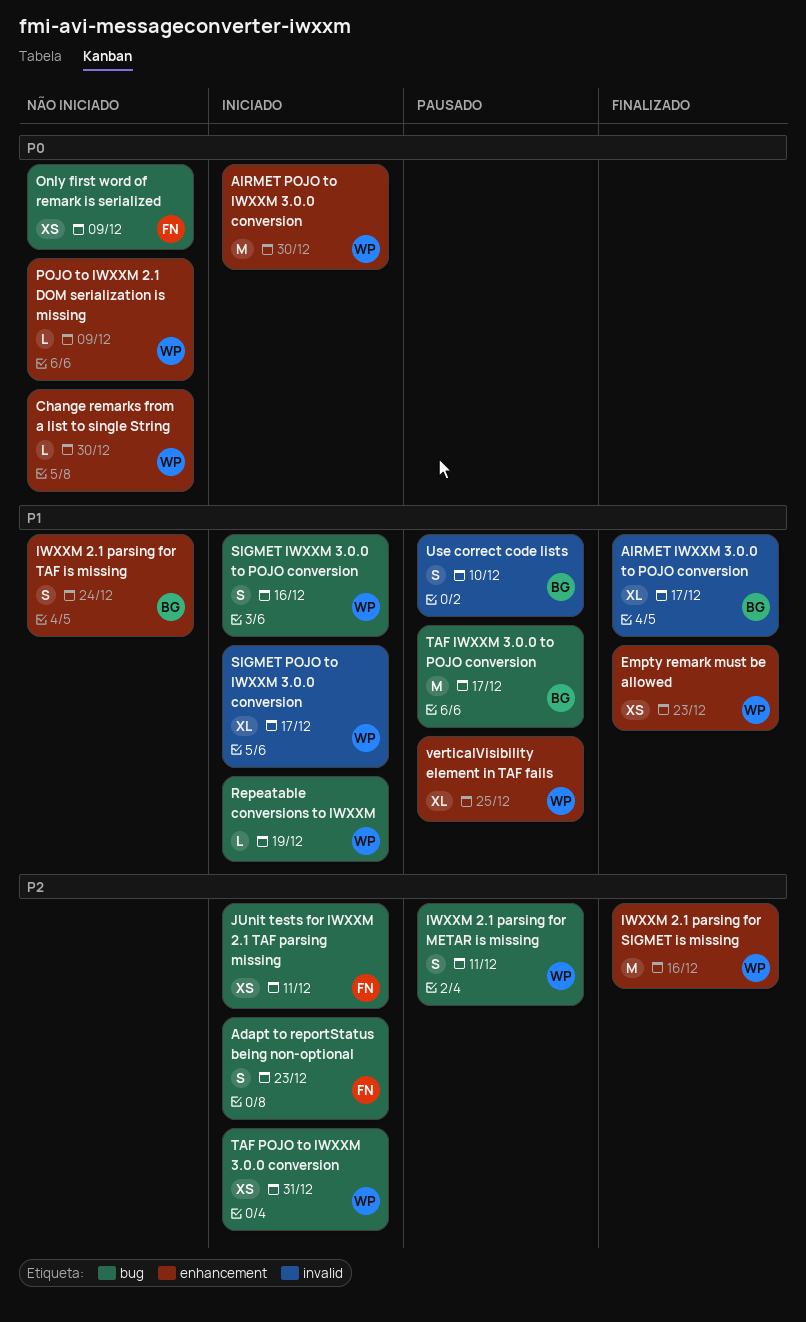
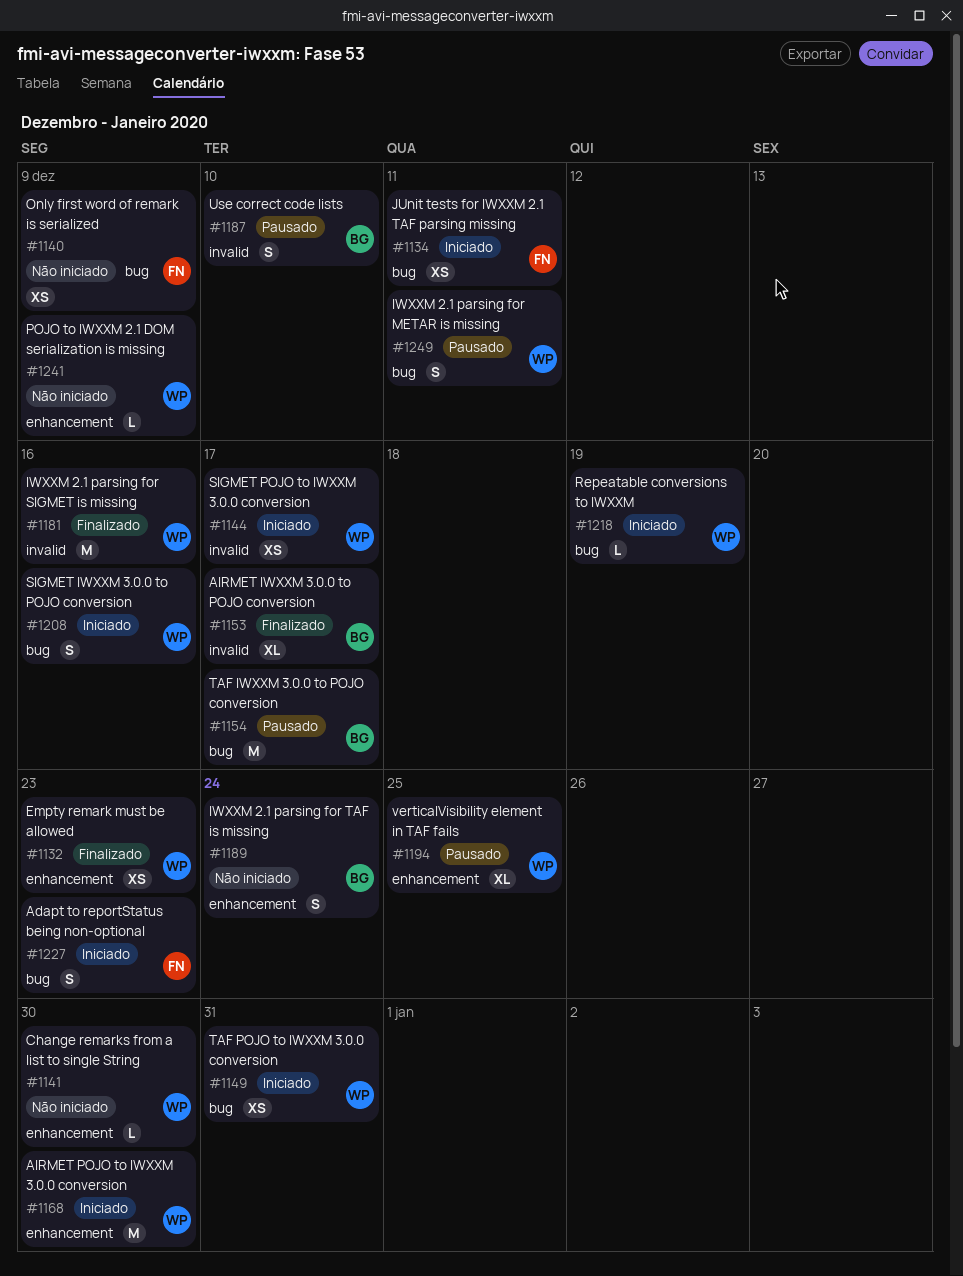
IWXXM 2.1 parsing for SIGMET is missing, label: enhancement -> invalid
SIGMET POJO to IWXXM 3.0.0 conversion, estimate: XL -> XS

